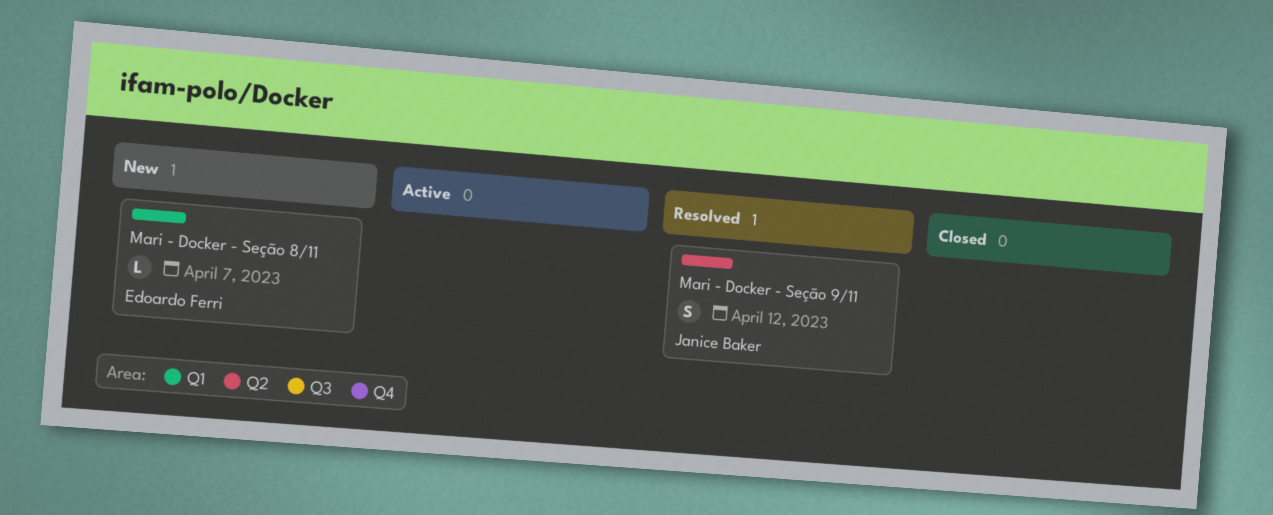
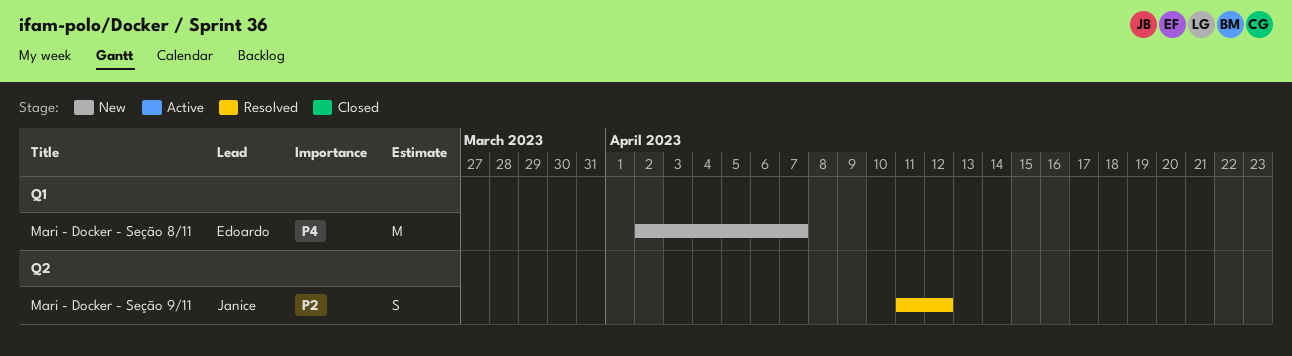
Mari - Docker - Seção 8/11, estimate: L -> M

